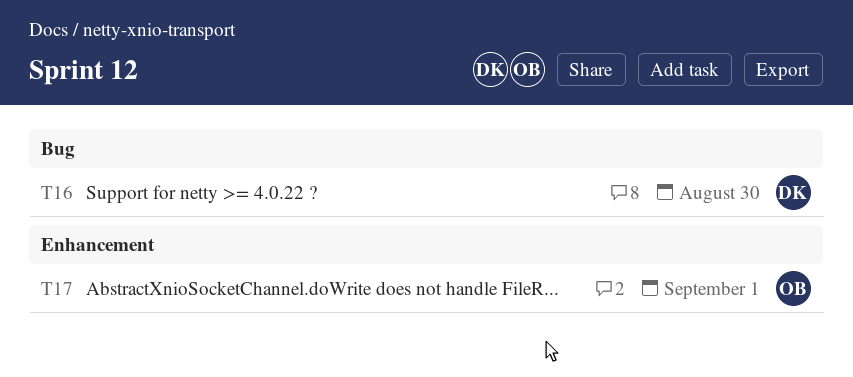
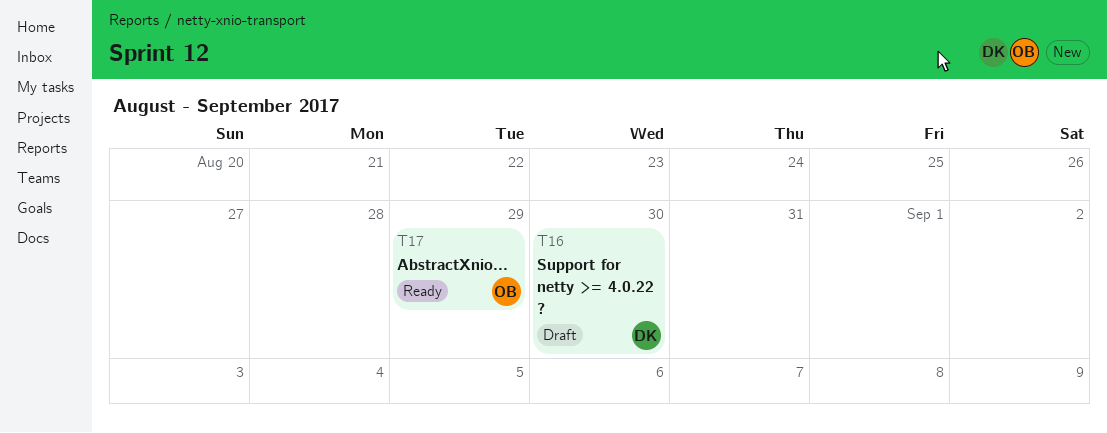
T17, due: Sep 1 -> Aug 29

